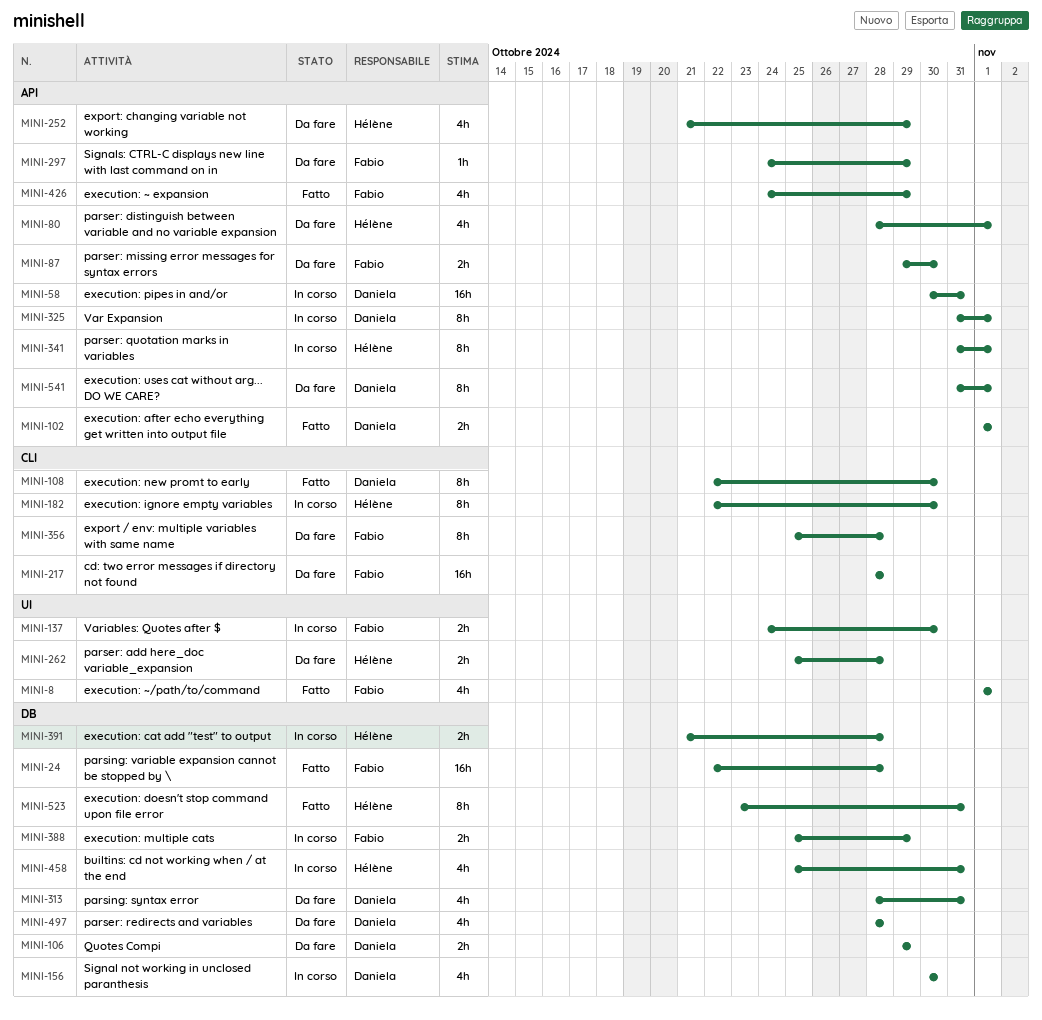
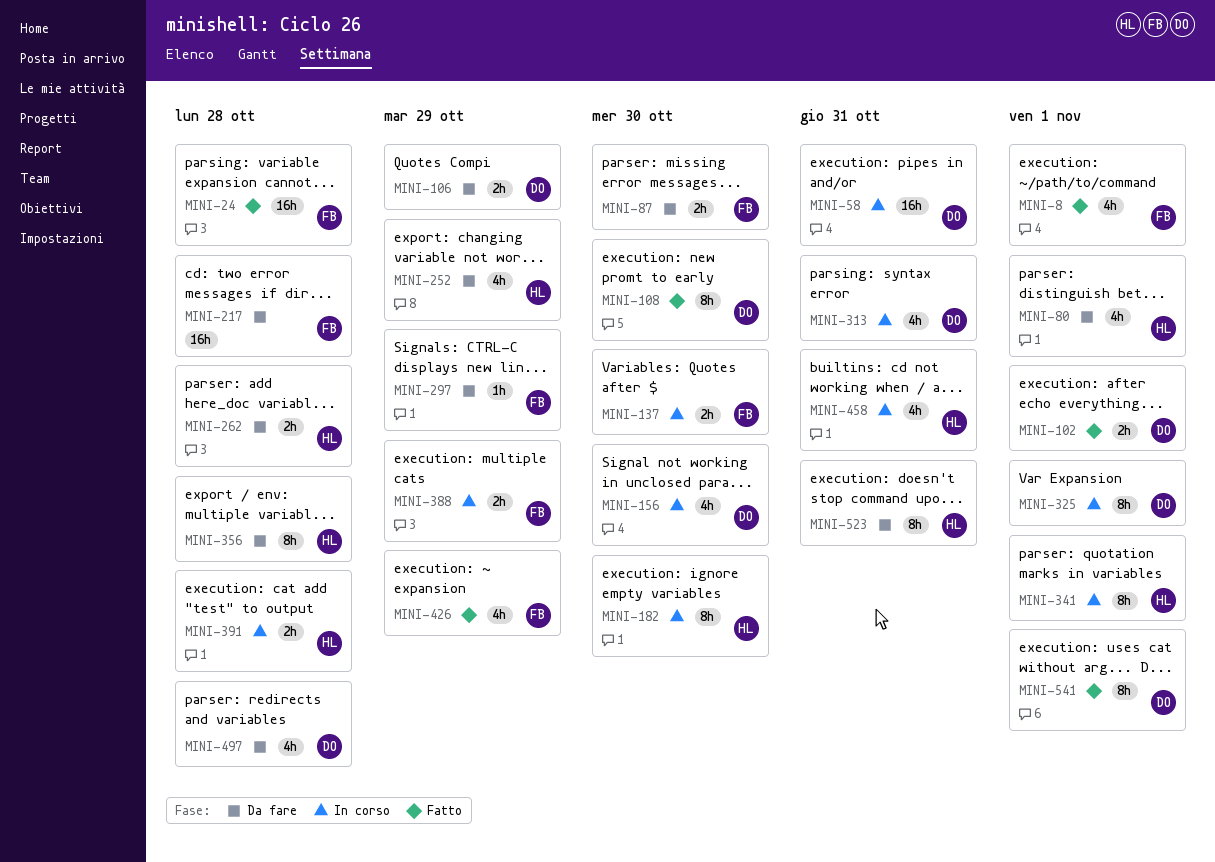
MINI-313, status: Da fare -> In corso
MINI-356, owner: Fabio -> Hélène
MINI-523, status: Fatto -> Da fare
MINI-541, status: Da fare -> Fatto

